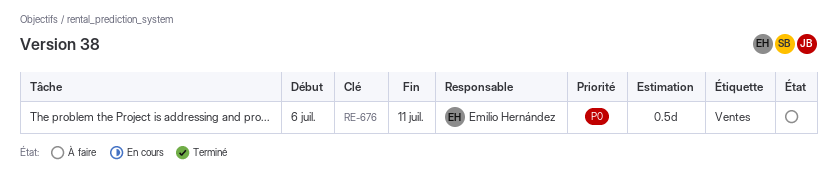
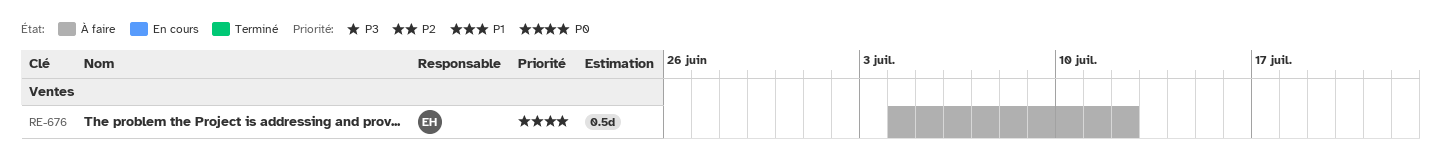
RE-676, start: Jul 6 -> Jul 4
RE-676, due: Jul 11 -> Jul 12

